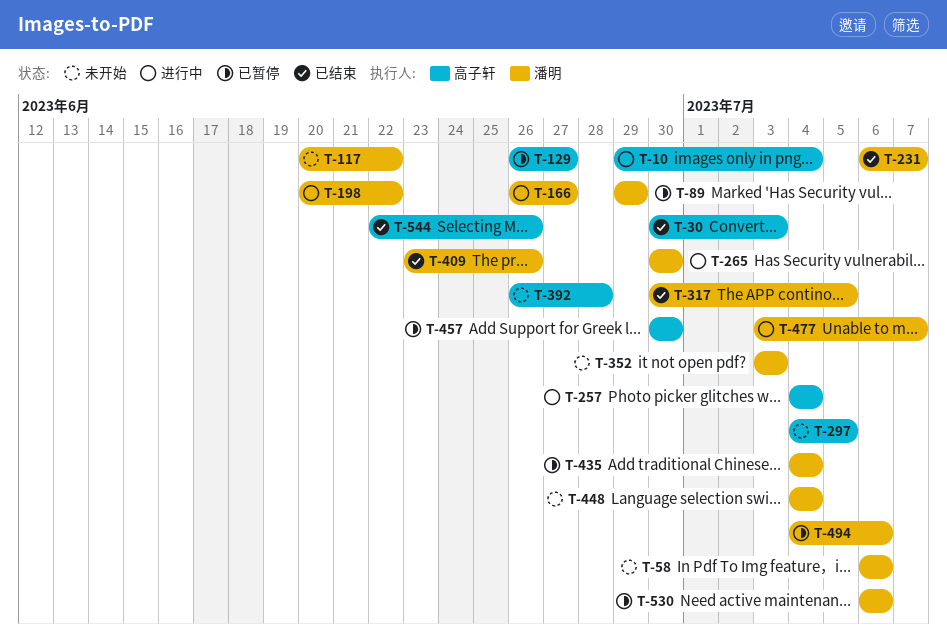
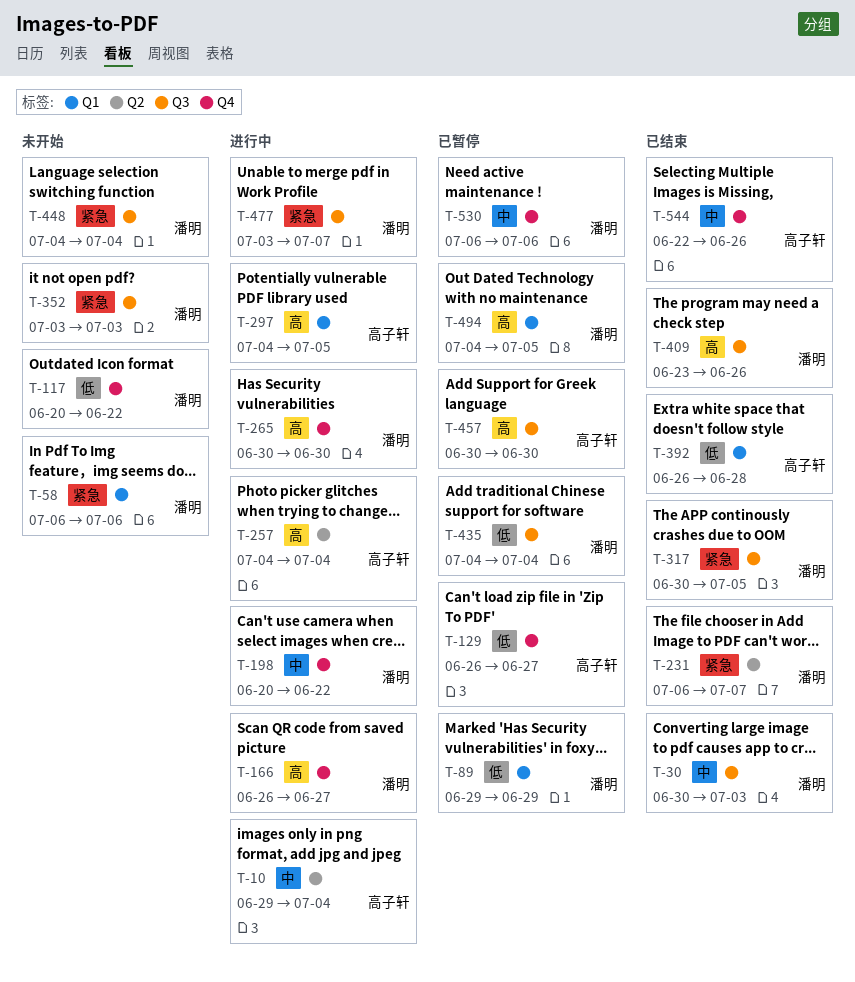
T-30, owner: 高子轩 -> 潘明
T-297, status: 未开始 -> 进行中
T-392, status: 未开始 -> 已结束
T-494, due: Jul 6 -> Jul 5

